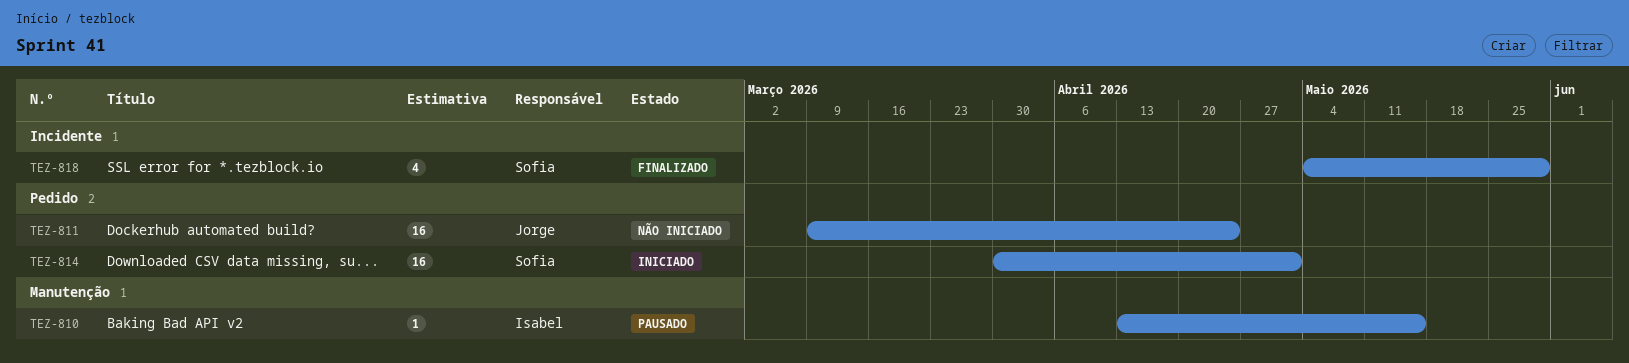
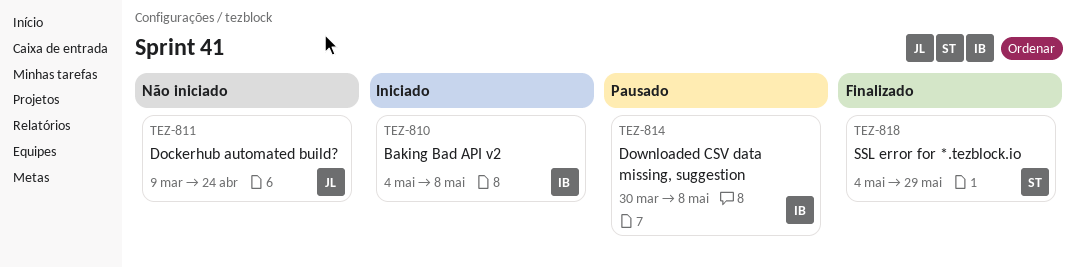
TEZ-810, status: Pausado -> Iniciado
TEZ-810, start: Apr 13 -> May 4
TEZ-810, due: May 15 -> May 8
TEZ-814, status: Iniciado -> Pausado
TEZ-814, owner: Sofia -> Isabel
TEZ-814, due: May 1 -> May 8

